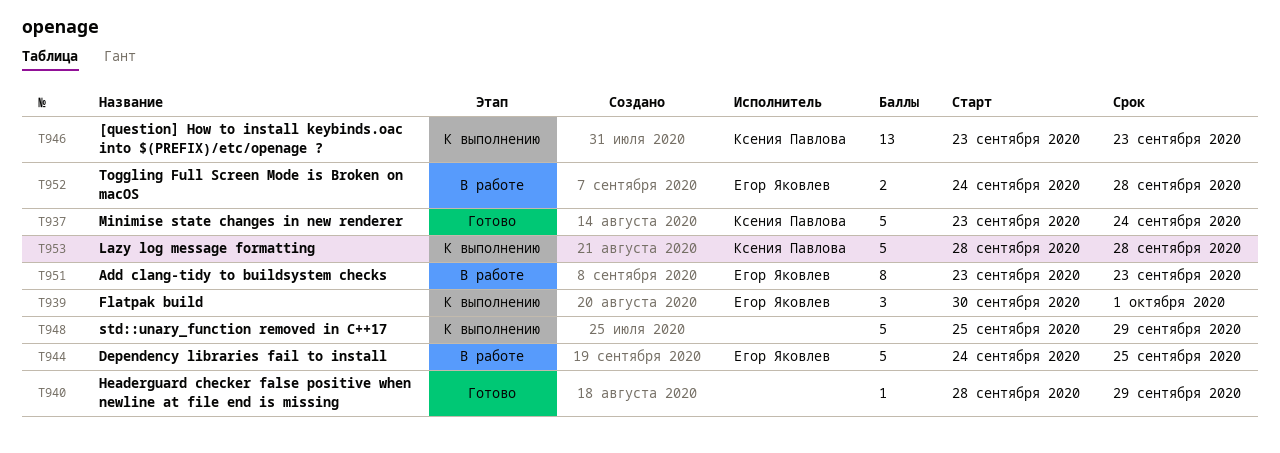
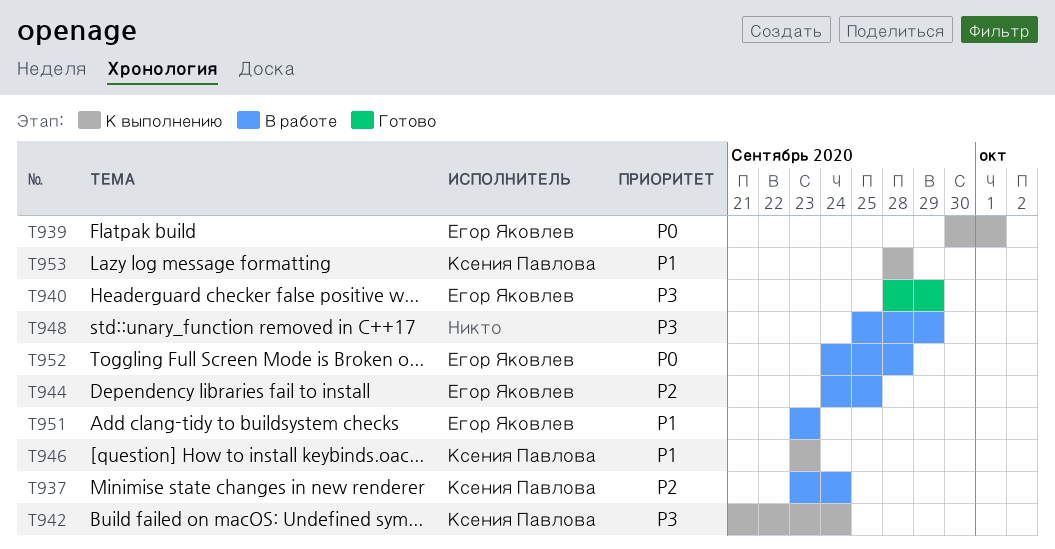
T937, status: Готово -> В работе
T940, owner: none -> Егор Яковлев
T942: none -> present
T948, status: К выполнению -> В работе

